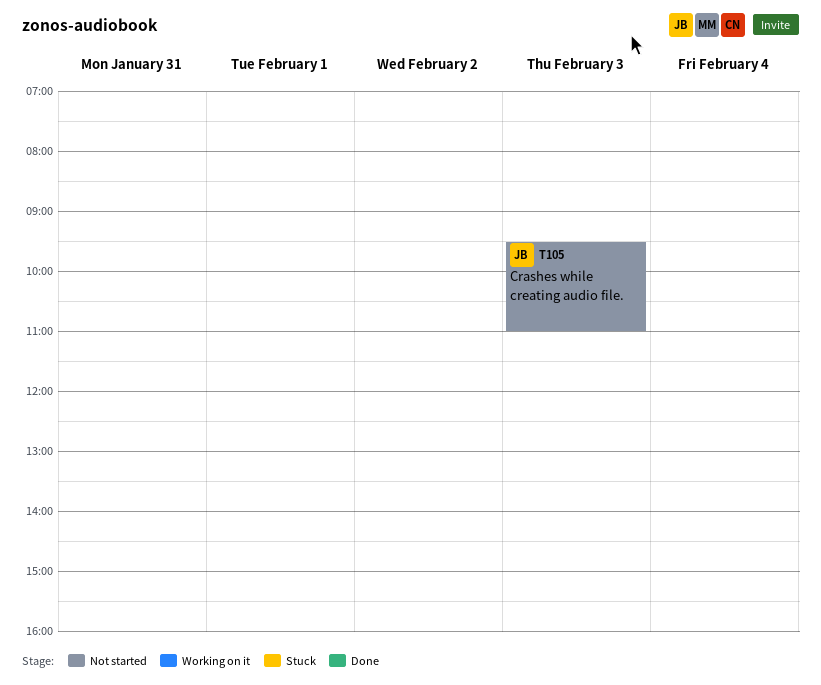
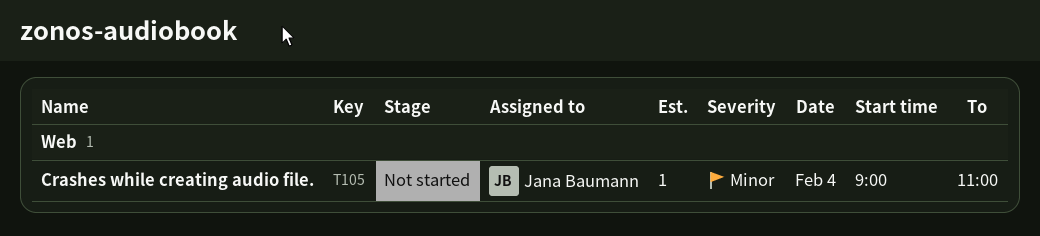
T105, day: Feb 3 -> Feb 4
T105, begins: 09:30 -> 09:00

